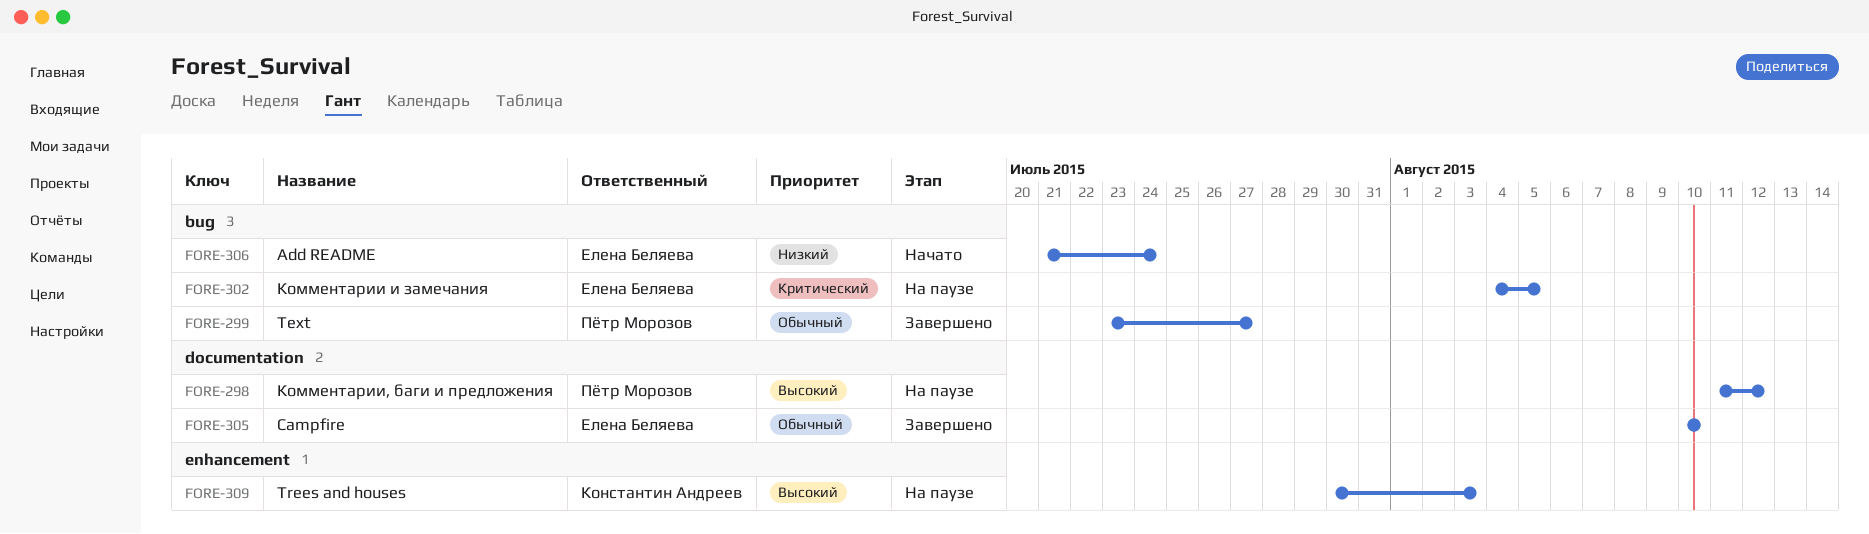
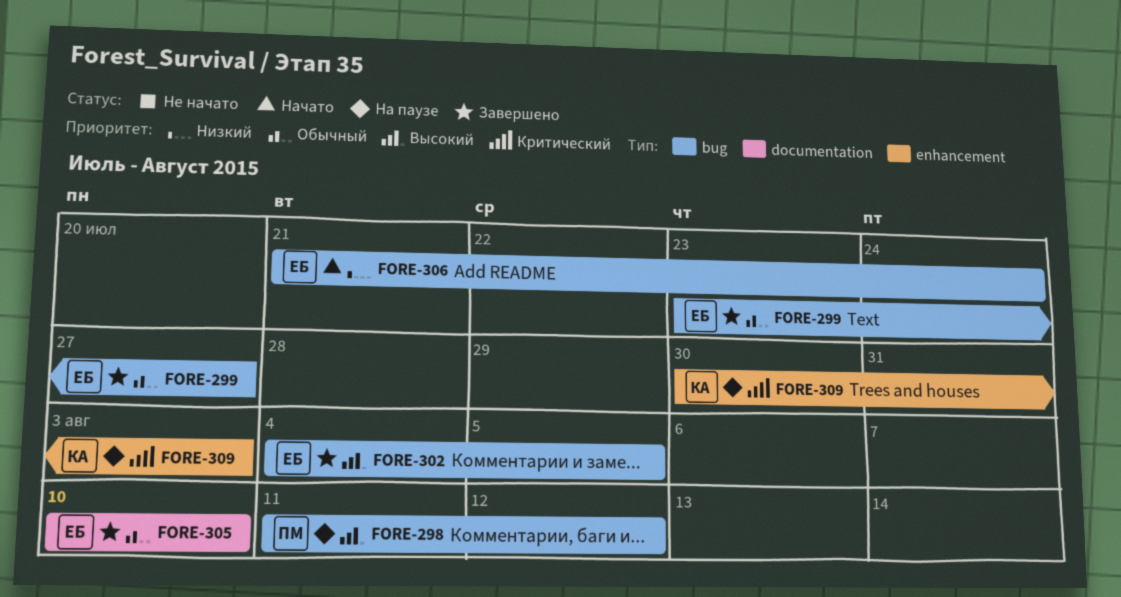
FORE-298, label: documentation -> bug
FORE-299, owner: Пётр Морозов -> Елена Беляева
FORE-302, status: На паузе -> Завершено
FORE-302, priority: Критический -> Высокий
FORE-309, priority: Высокий -> Критический

